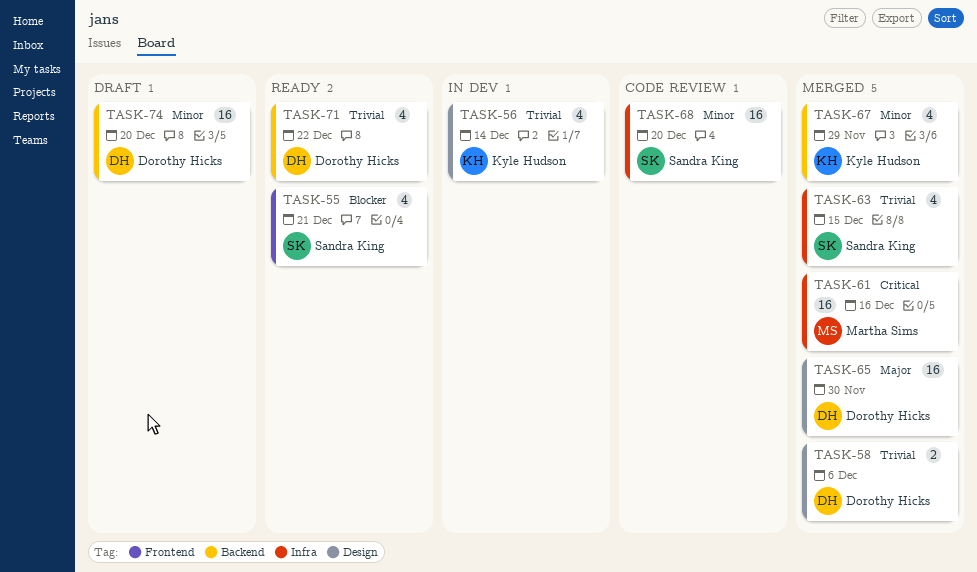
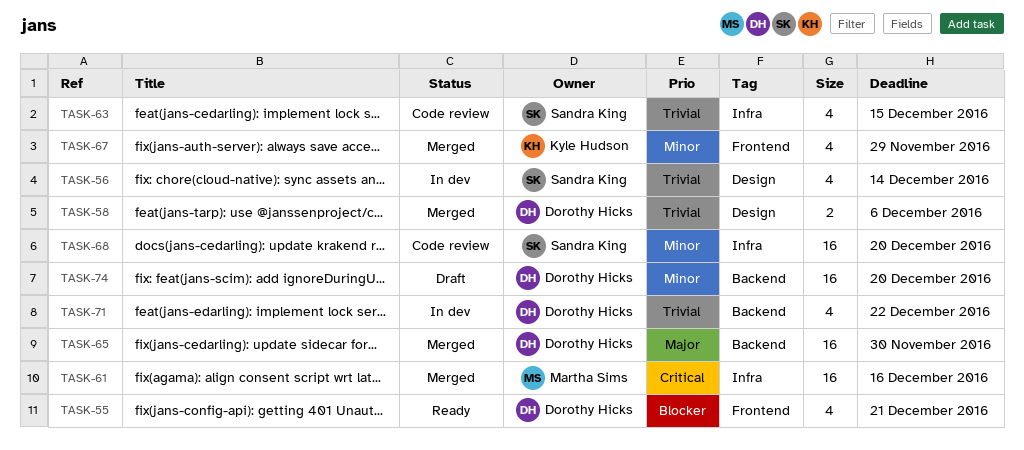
TASK-55, owner: Sandra King -> Dorothy Hicks
TASK-56, owner: Kyle Hudson -> Sandra King
TASK-63, status: Merged -> Code review
TASK-65, label: Design -> Backend
TASK-67, label: Backend -> Frontend
TASK-71, status: Ready -> In dev

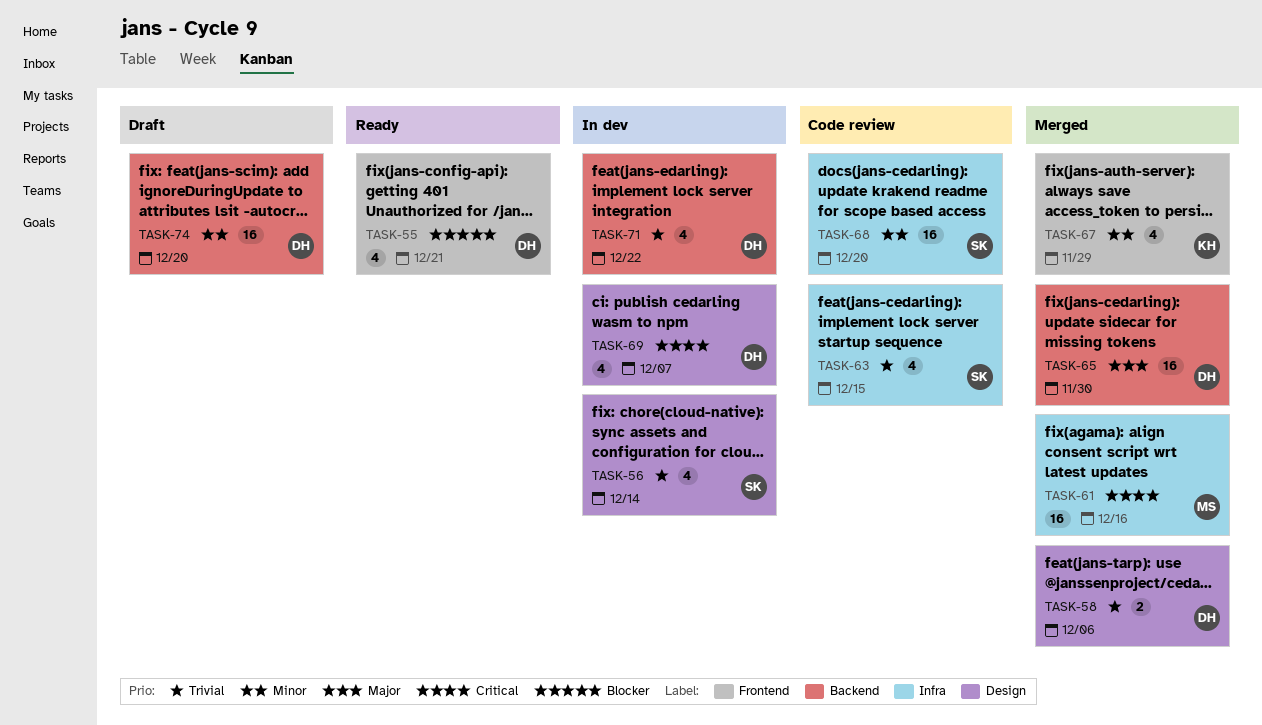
TASK-69: none -> present

